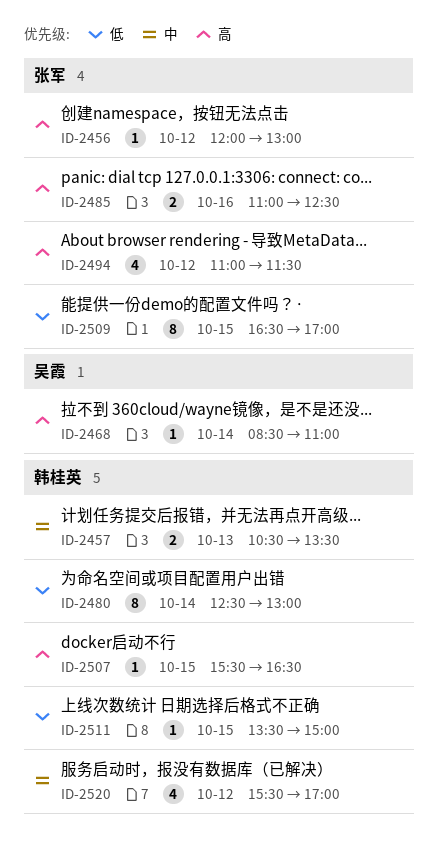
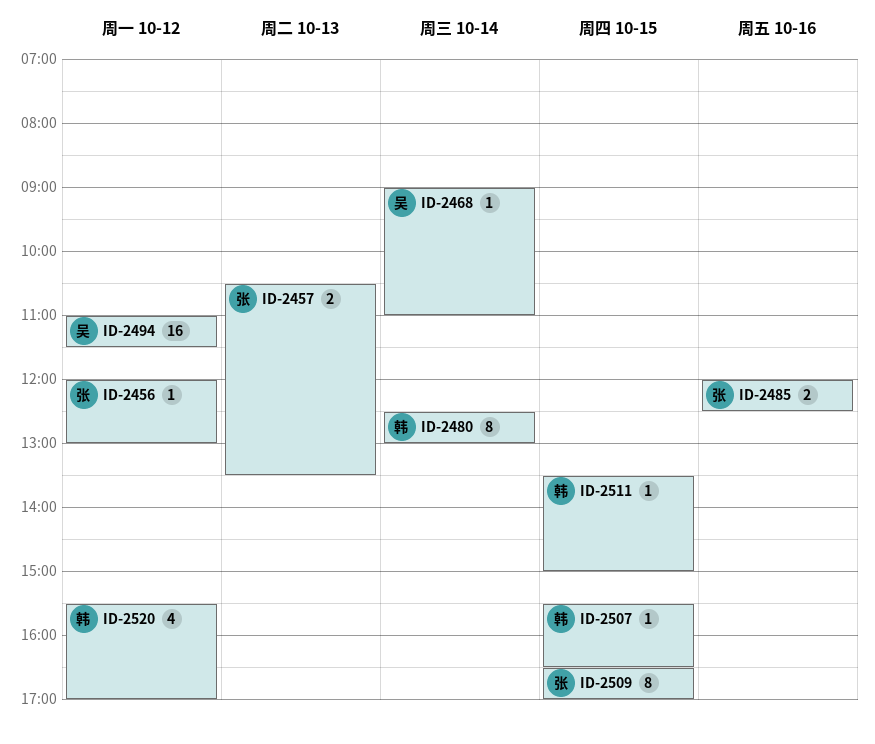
ID-2457, owner: 韩桂英 -> 张军
ID-2468, begins: 08:30 -> 09:00
ID-2485, begins: 11:00 -> 12:00
ID-2494, owner: 张军 -> 吴霞
ID-2494, estimate: 4 -> 16

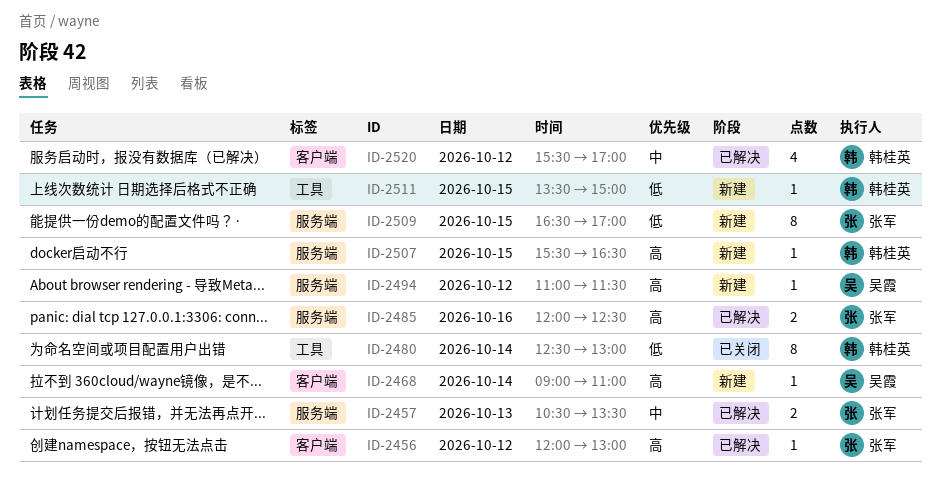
ID-2494, estimate: 16 -> 1

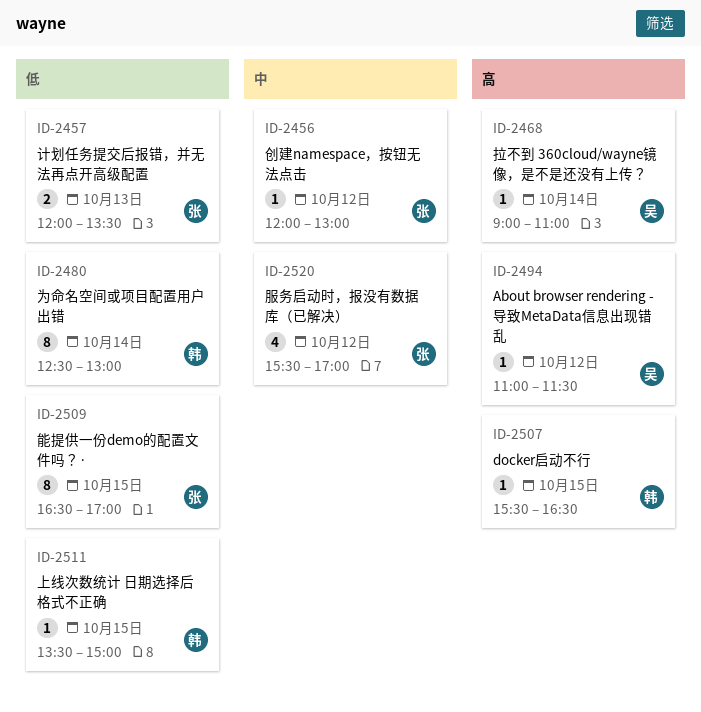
ID-2456, priority: 高 -> 中
ID-2457, priority: 中 -> 低
ID-2457, begins: 10:30 -> 12:00
ID-2485: present -> none
ID-2520, owner: 韩桂英 -> 张军

